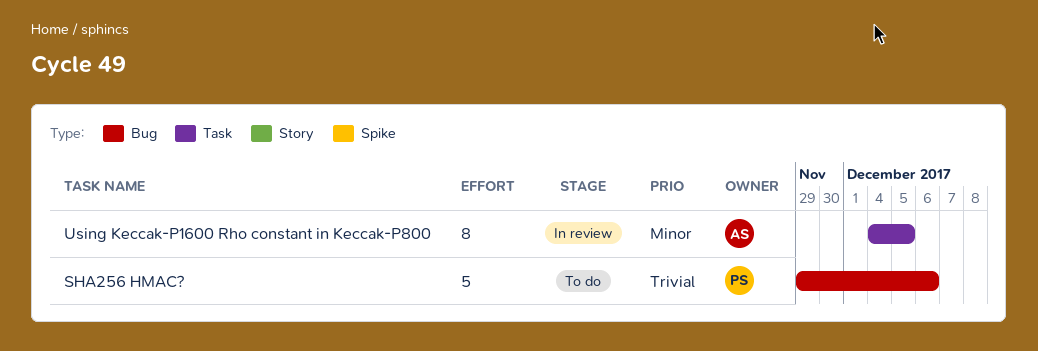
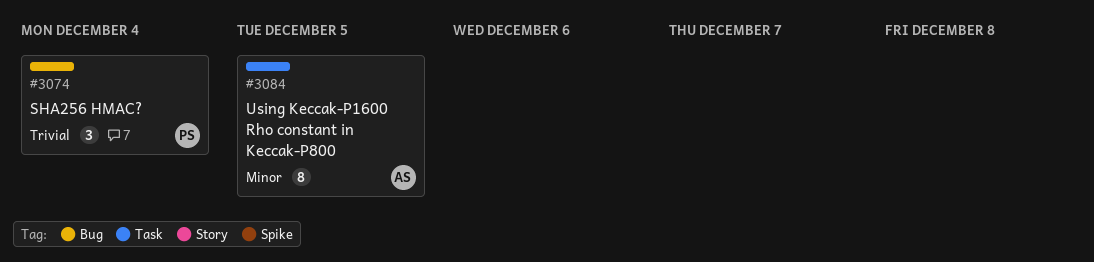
SHA256 HMAC?, estimate: 5 -> 3
SHA256 HMAC?, due: Dec 6 -> Dec 4

